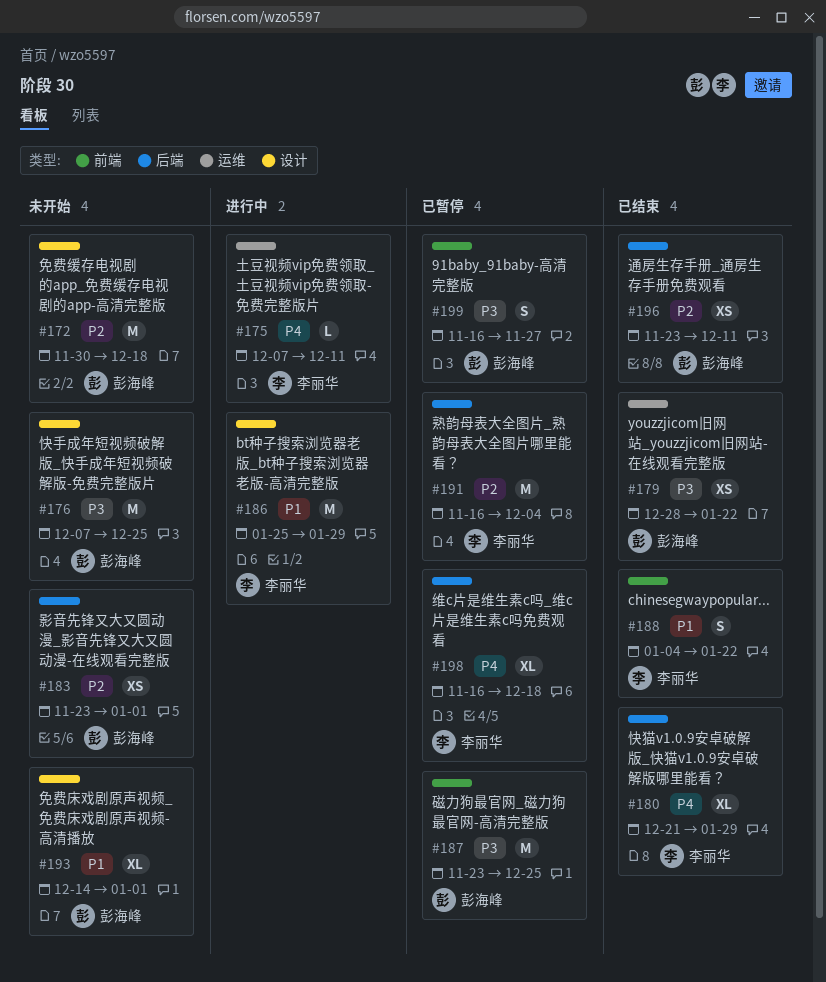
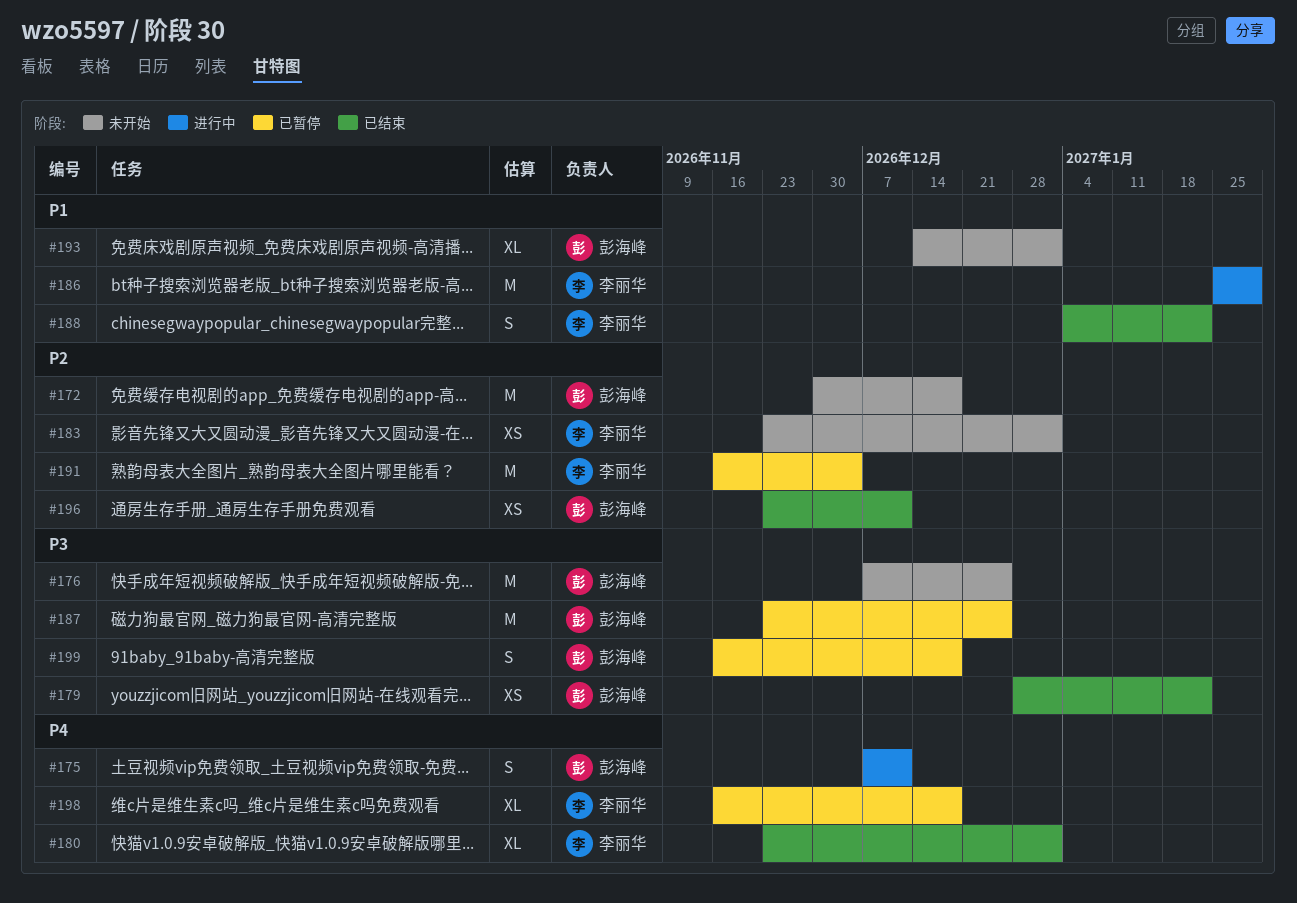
#175, owner: 李丽华 -> 彭海峰
#175, estimate: L -> S
#180, start: Dec 21 -> Nov 23
#180, due: Jan 29 -> Jan 1
#183, owner: 彭海峰 -> 李丽华
#199, due: Nov 27 -> Dec 18

